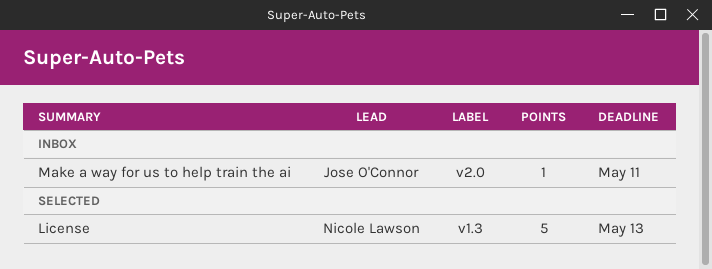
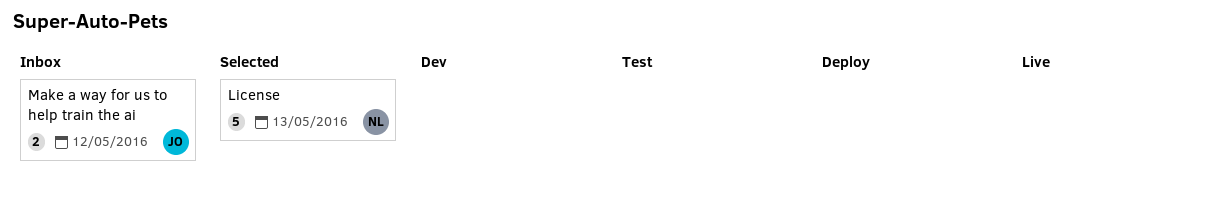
Make a way for us to help train the ai, estimate: 1 -> 2
Make a way for us to help train the ai, due: May 11 -> May 12

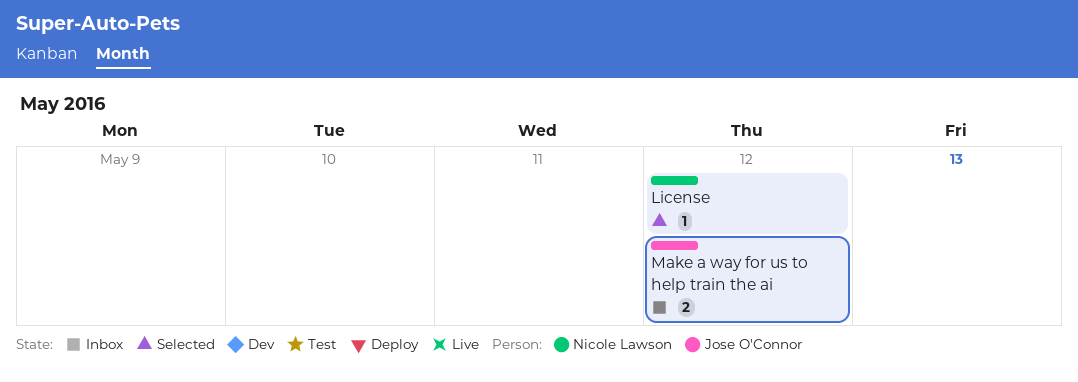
License, estimate: 5 -> 1
License, due: May 13 -> May 12

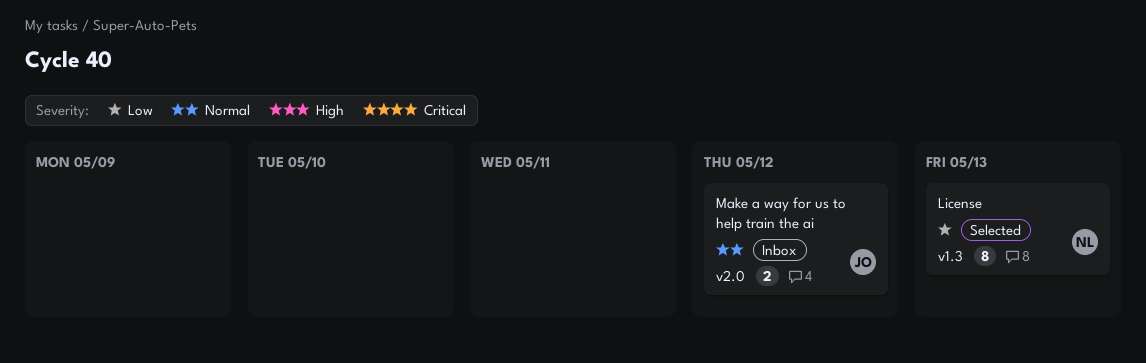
License, estimate: 1 -> 8
License, due: May 12 -> May 13

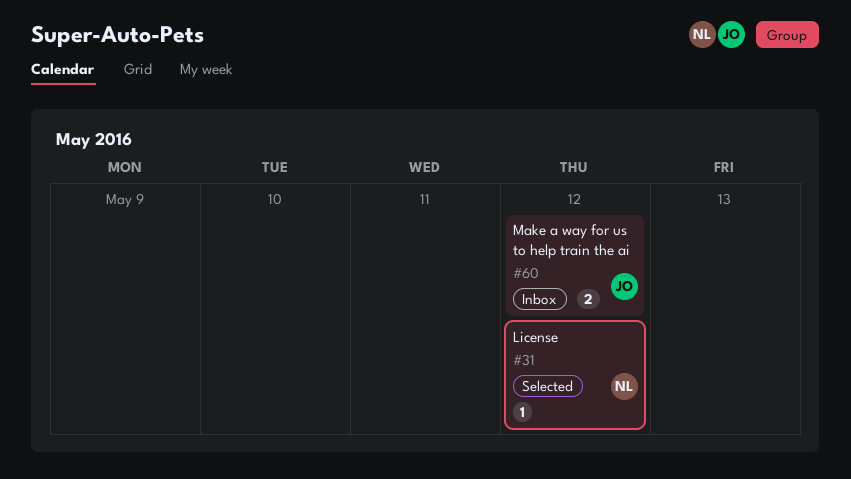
License, estimate: 8 -> 1
License, due: May 13 -> May 12

